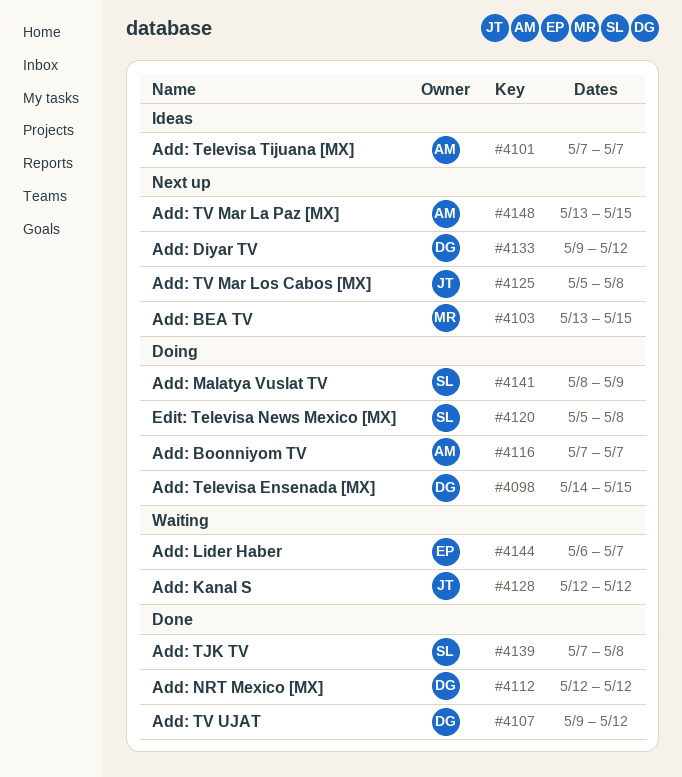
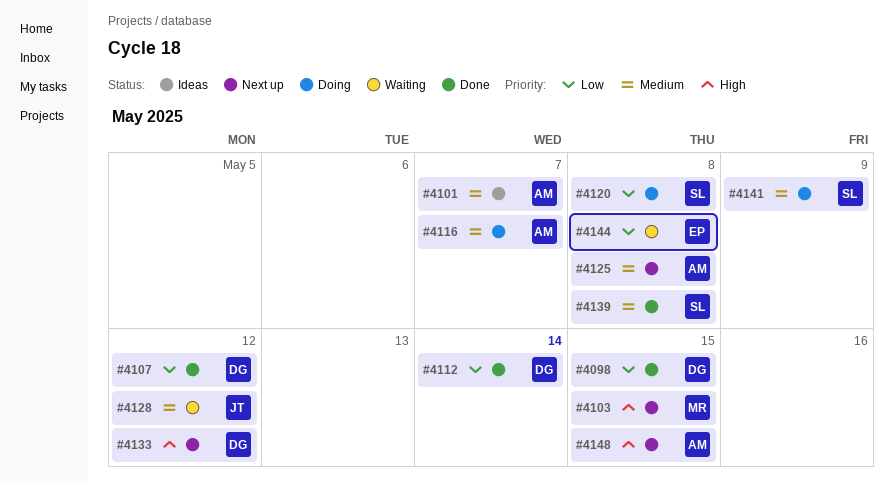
#4098, status: Doing -> Done
#4112, due: May 12 -> May 14
#4125, owner: JT -> AM
#4144, due: May 7 -> May 8

